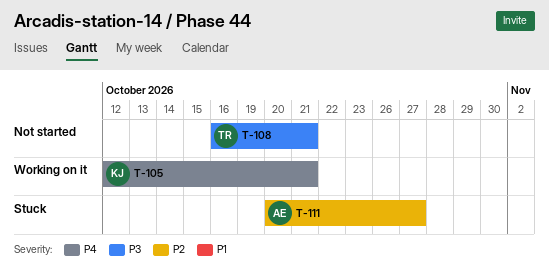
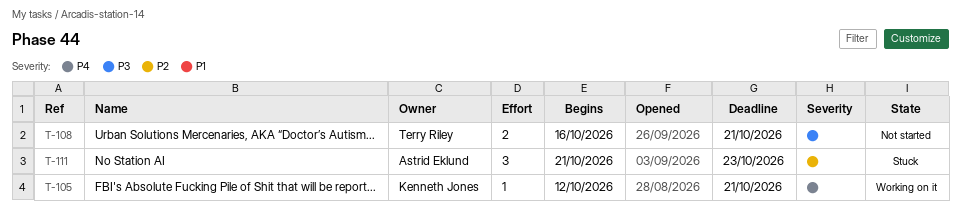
T-111, start: Oct 20 -> Oct 21
T-111, due: Oct 27 -> Oct 23

